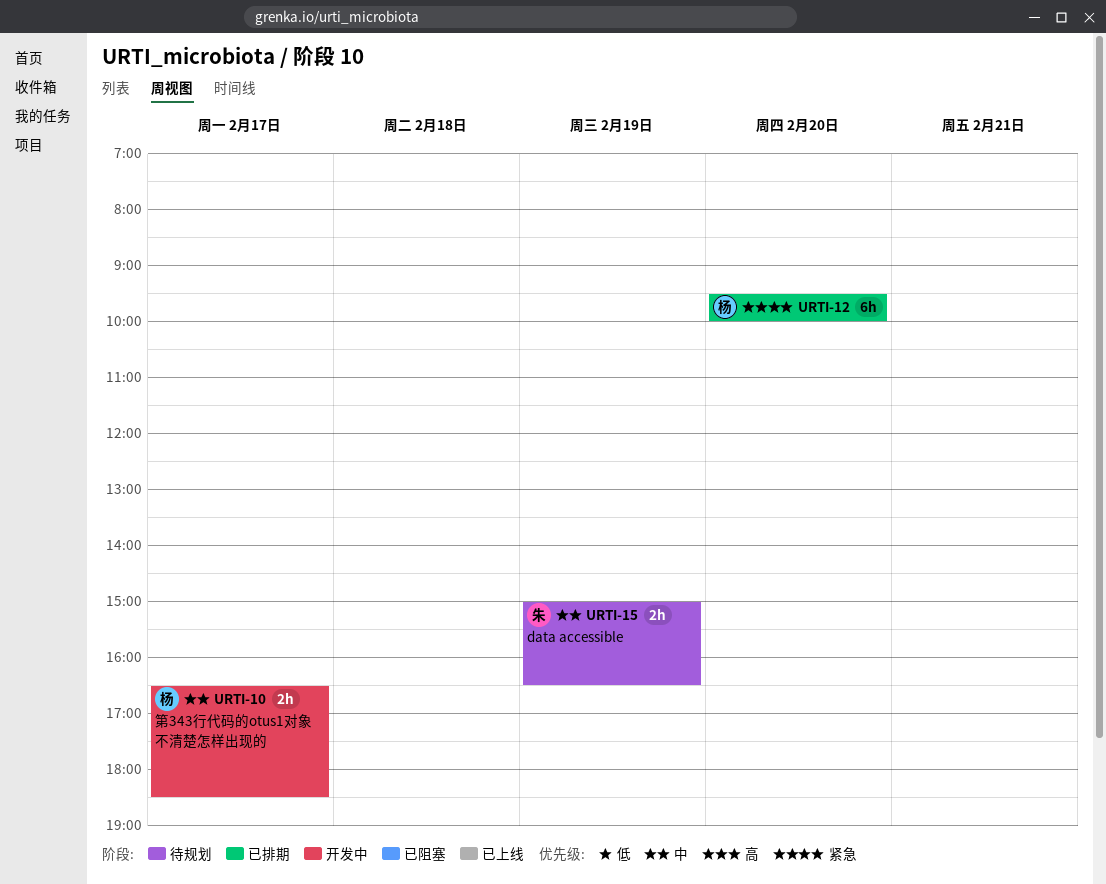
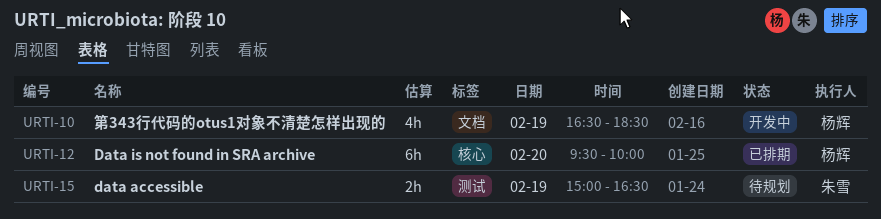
URTI-10, estimate: 2h -> 4h
URTI-10, day: Feb 17 -> Feb 19

